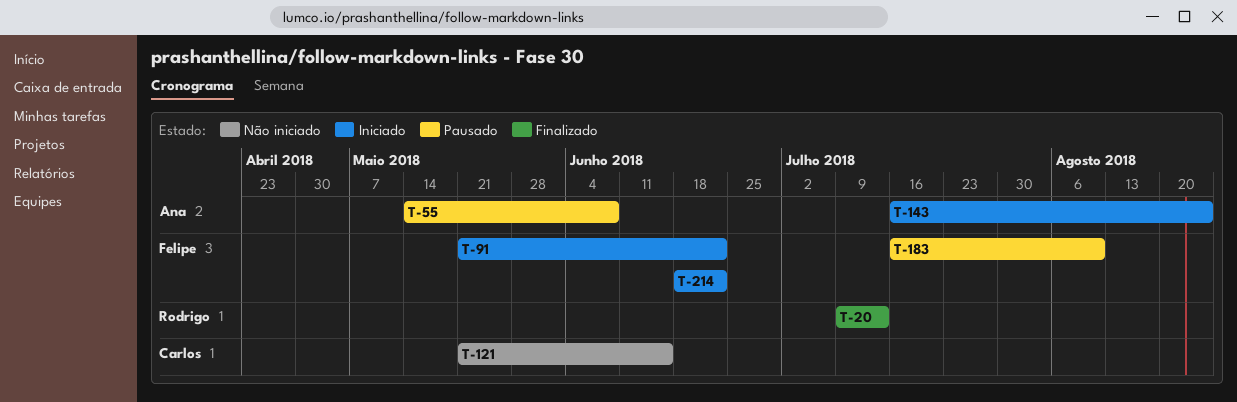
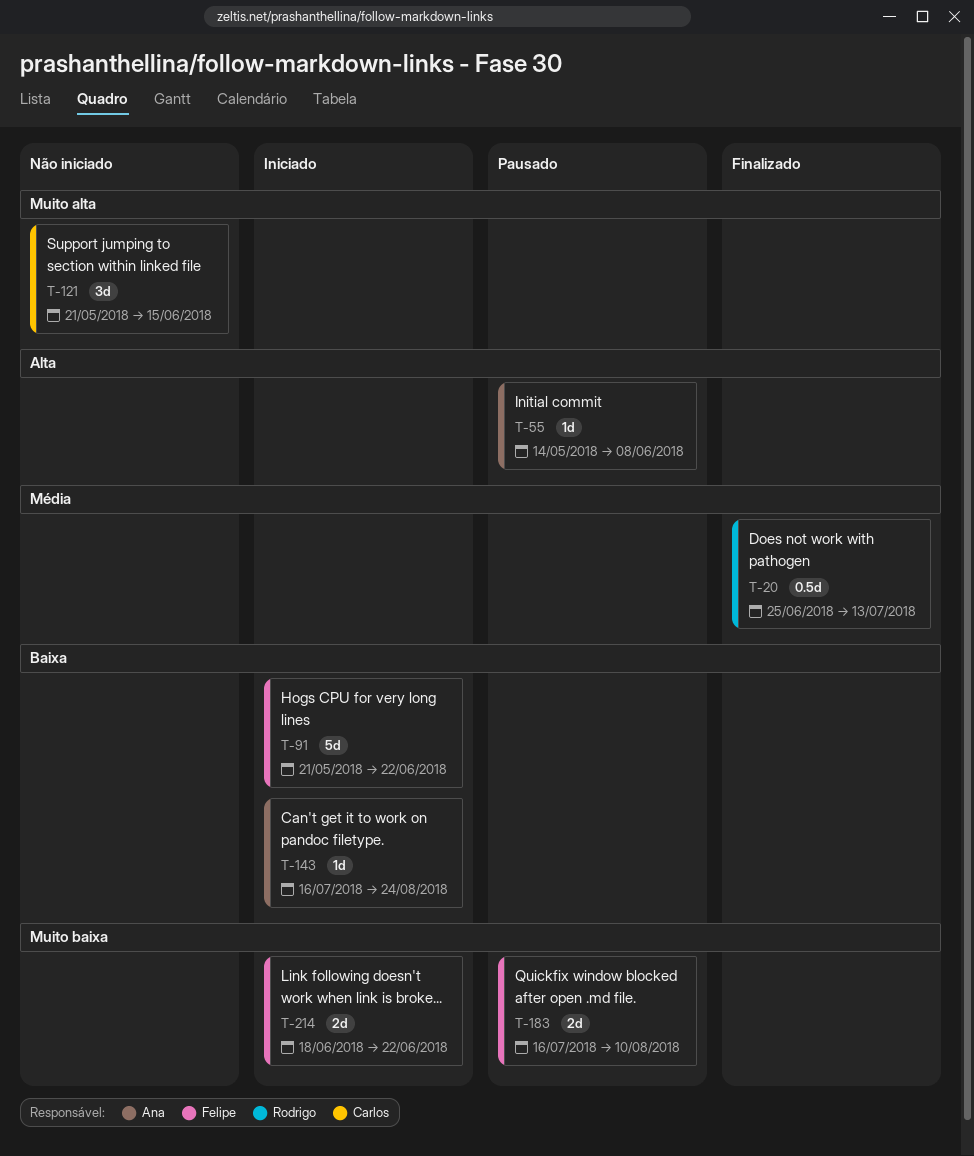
T-20, start: Jul 9 -> Jun 25

